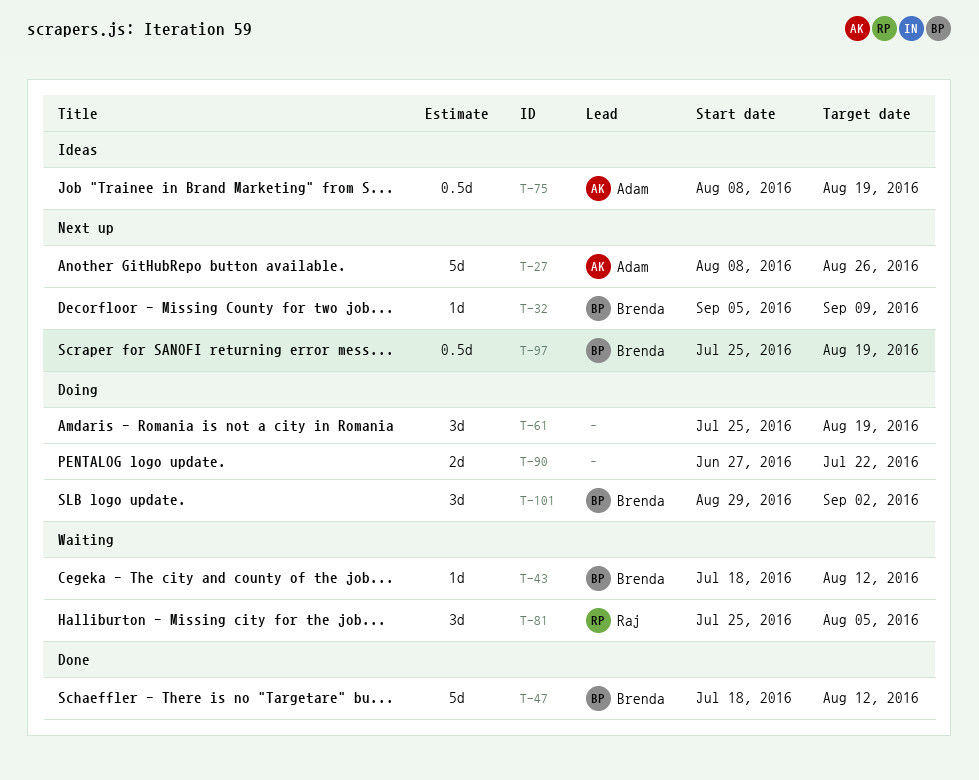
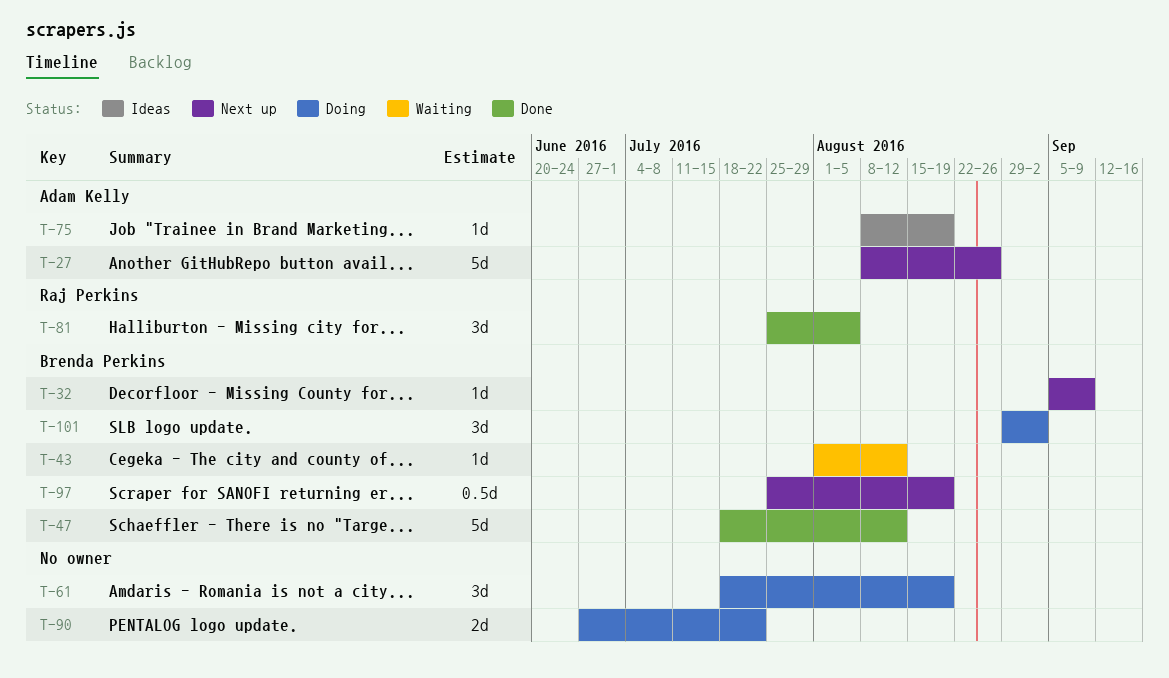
T-43, start: Jul 18 -> Aug 1
T-61, start: Jul 25 -> Jul 18
T-75, estimate: 0.5d -> 1d
T-81, status: Waiting -> Done

